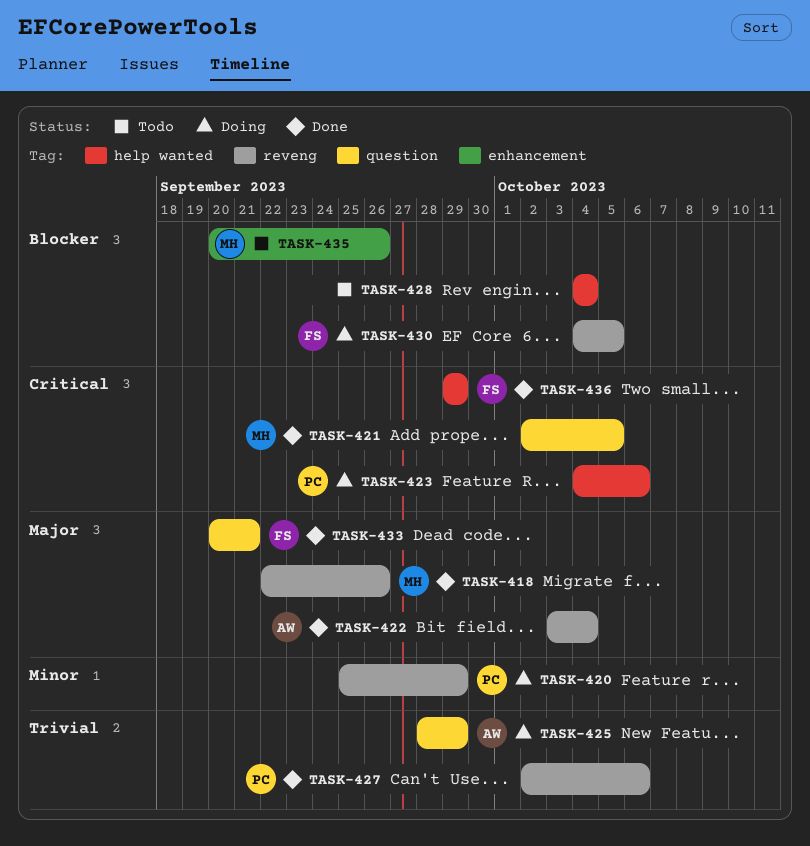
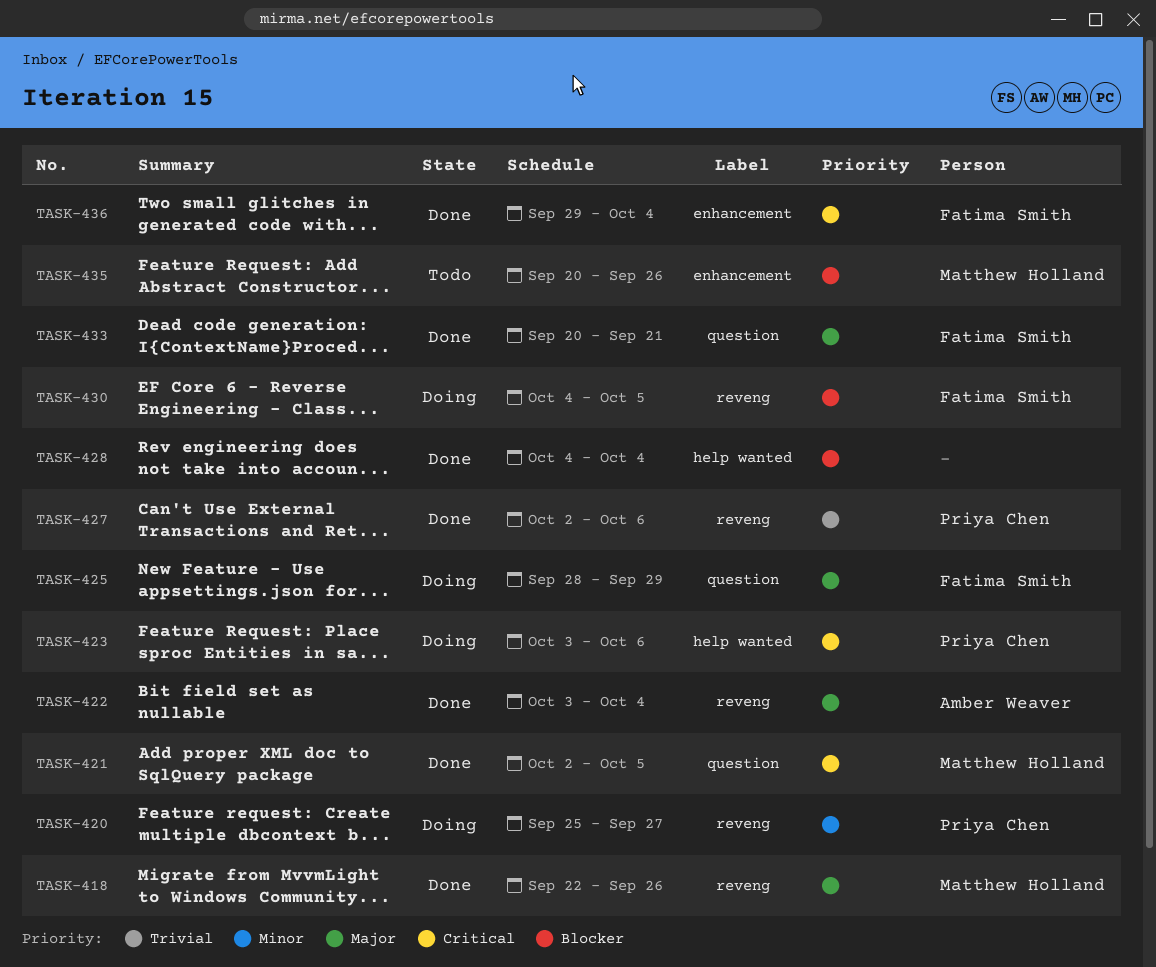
TASK-420, due: Sep 29 -> Sep 27
TASK-423, start: Oct 4 -> Oct 3
TASK-425, owner: Amber Weaver -> Fatima Smith
TASK-425, priority: Trivial -> Major
TASK-428, status: Todo -> Done
TASK-436, label: help wanted -> enhancement
TASK-436, due: Sep 29 -> Oct 4

